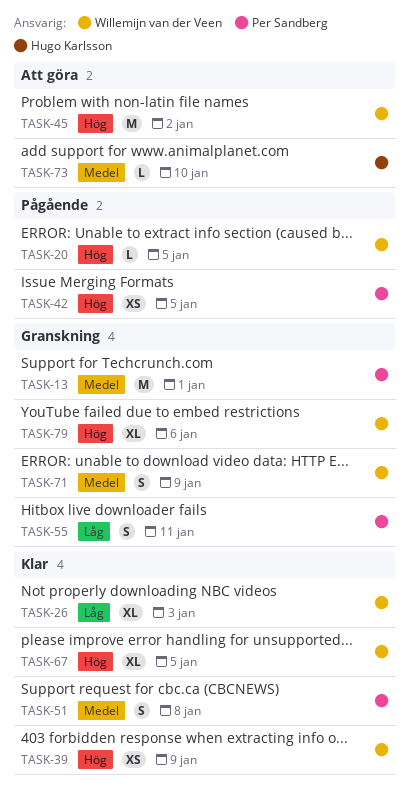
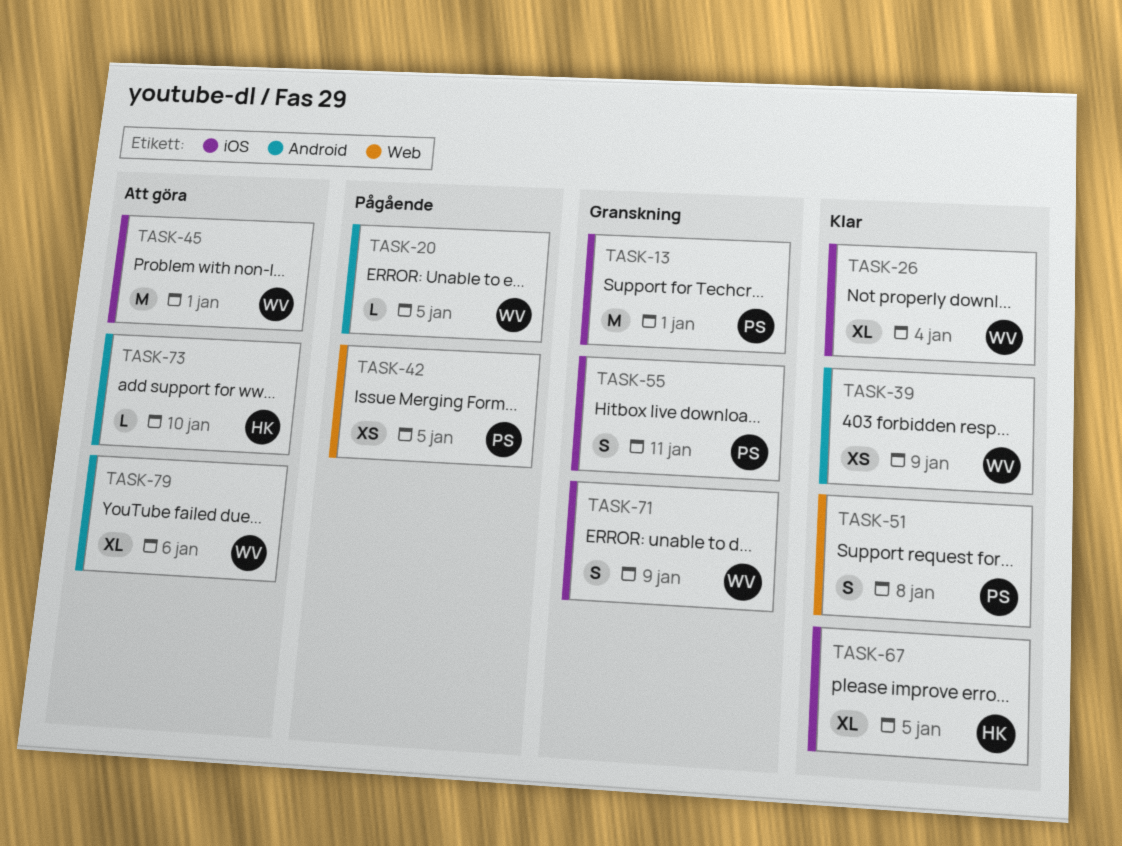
TASK-26, due: Jan 3 -> Jan 4
TASK-45, due: Jan 2 -> Jan 1
TASK-67, owner: Willemijn van der Veen -> Hugo Karlsson
TASK-79, status: Granskning -> Att göra

